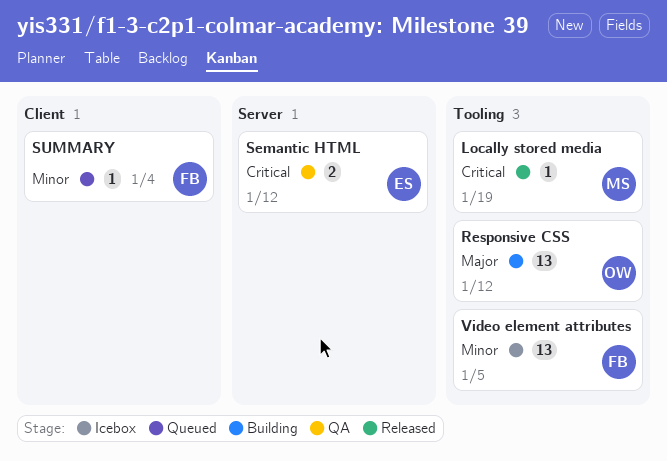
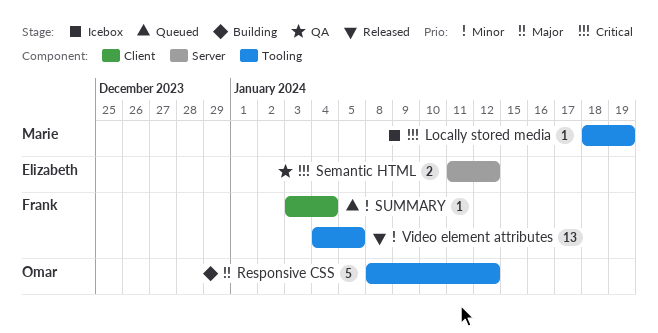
Locally stored media, status: Released -> Icebox
Responsive CSS, estimate: 13 -> 5
Video element attributes, status: Icebox -> Released

